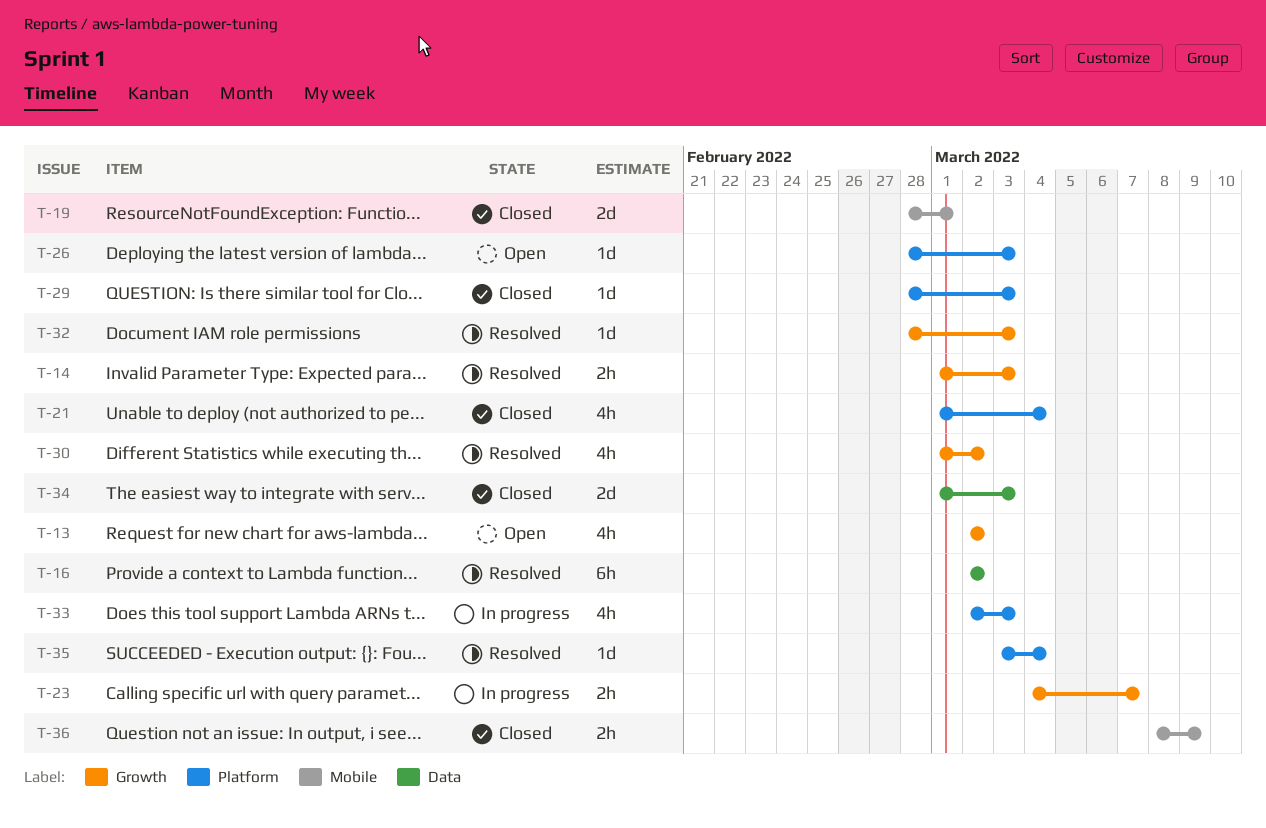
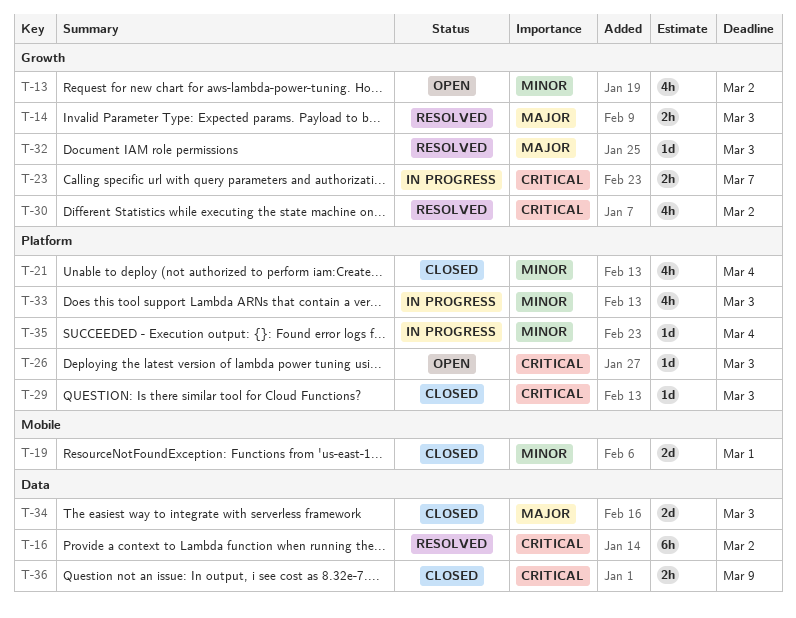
T-35, status: Resolved -> In progress
T-36, label: Mobile -> Data

